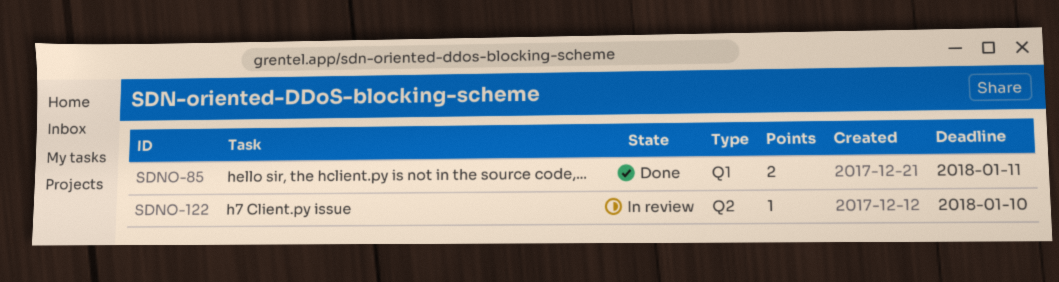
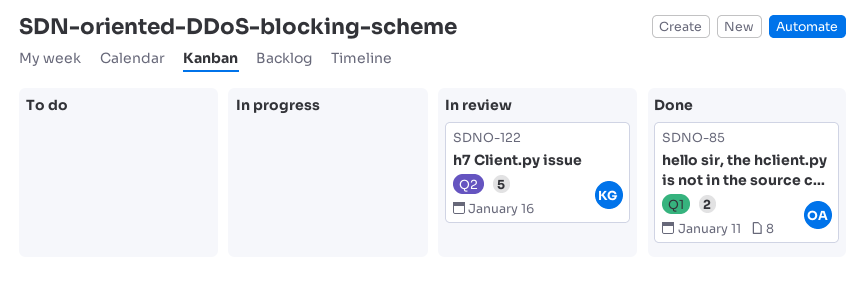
SDNO-122, estimate: 1 -> 5
SDNO-122, due: Jan 10 -> Jan 16

